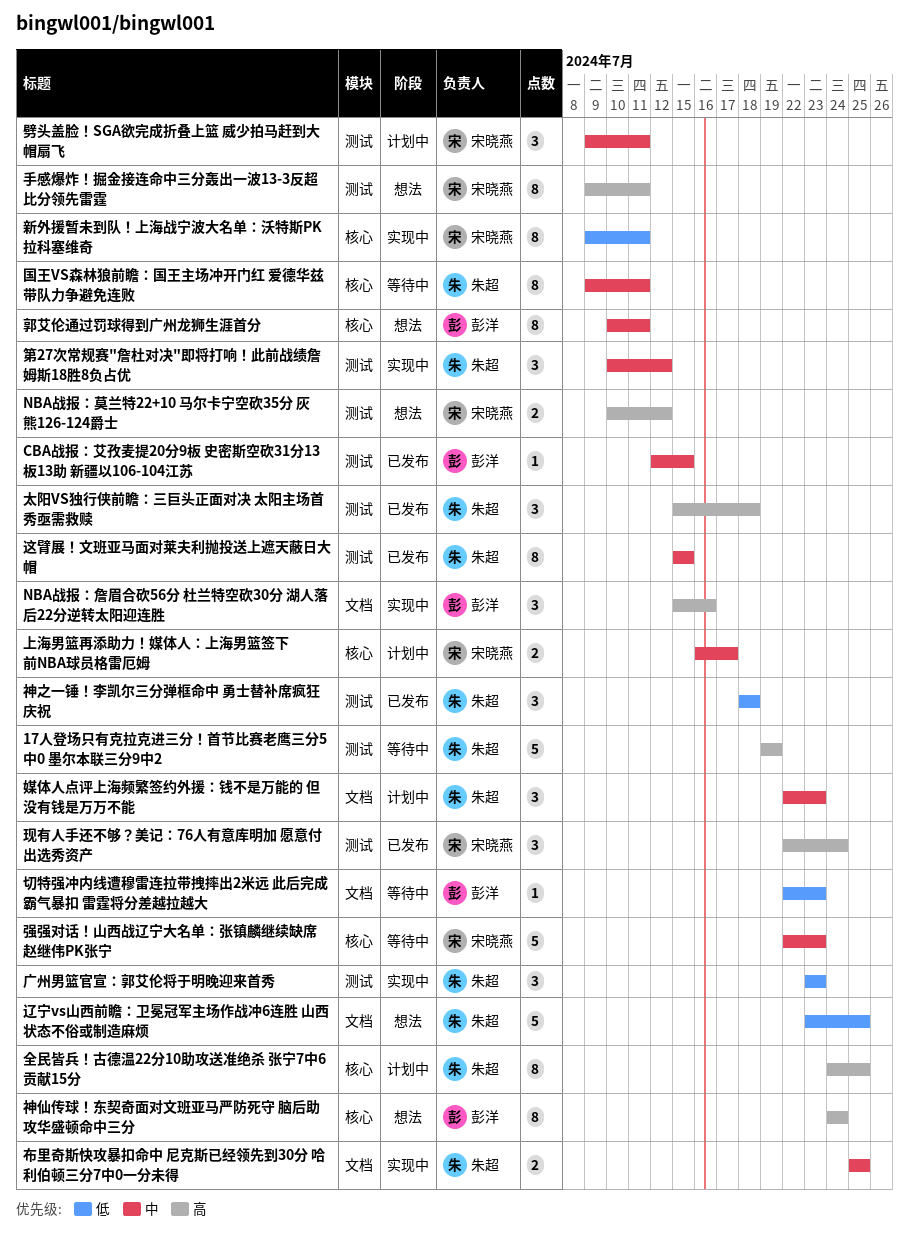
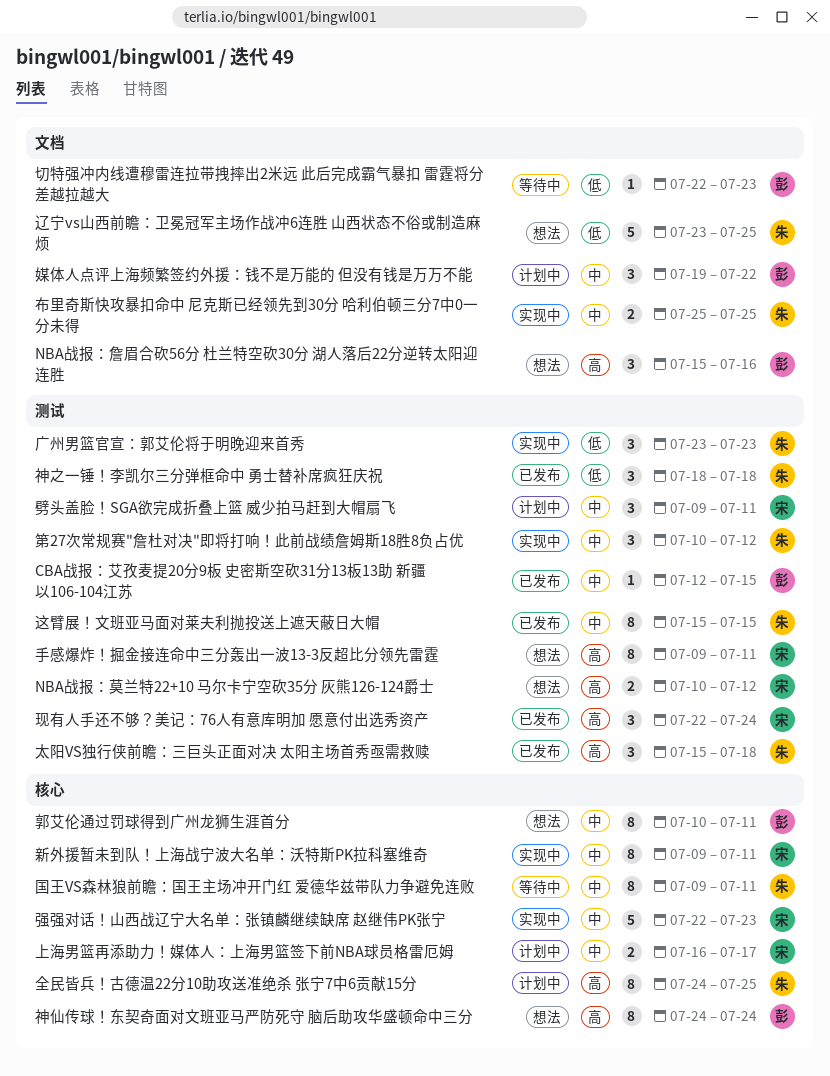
17人登场只有克拉克进三分！首节比赛老鹰三分5中0 墨尔本联三分9中2: present -> none
NBA战报：詹眉合砍56分 杜兰特空砍30分 湖人落后22分逆转太阳迎连胜, status: 实现中 -> 想法
媒体人点评上海频繁签约外援：钱不是万能的 但没有钱是万万不能, owner: 朱超 -> 彭洋
媒体人点评上海频繁签约外援：钱不是万能的 但没有钱是万万不能, start: Jul 22 -> Jul 19
媒体人点评上海频繁签约外援：钱不是万能的 但没有钱是万万不能, due: Jul 23 -> Jul 22
强强对话！山西战辽宁大名单：张镇麟继续缺席 赵继伟PK张宁, status: 等待中 -> 实现中
新外援暂未到队！上海战宁波大名单：沃特斯PK拉科塞维奇, priority: 低 -> 中

